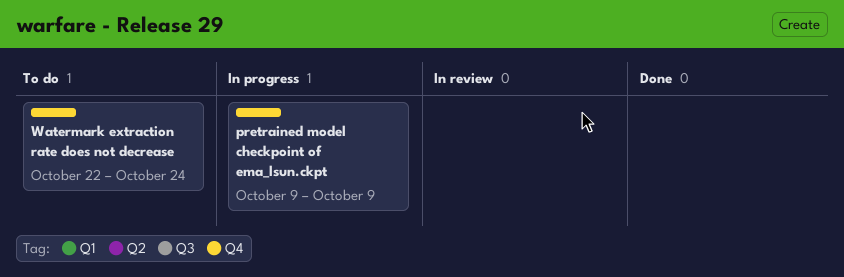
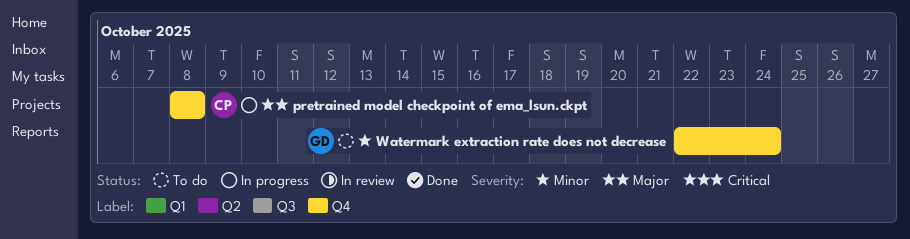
pretrained model checkpoint of ema_lsun.ckpt, start: Oct 9 -> Oct 8
pretrained model checkpoint of ema_lsun.ckpt, due: Oct 9 -> Oct 8

